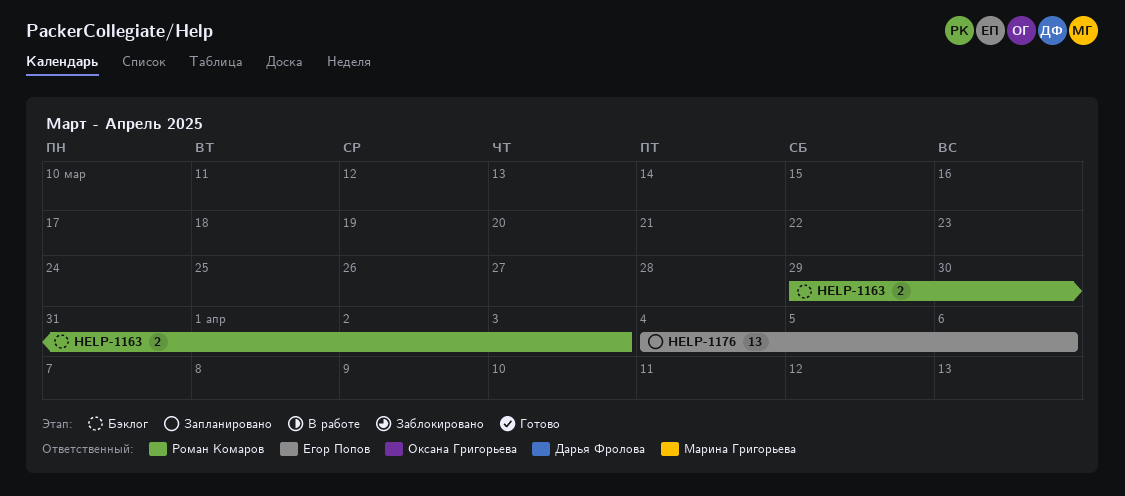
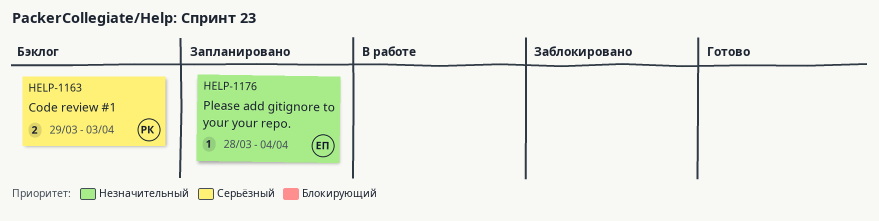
HELP-1176, estimate: 13 -> 1
HELP-1176, start: Apr 4 -> Mar 28
HELP-1176, due: Apr 6 -> Apr 4

